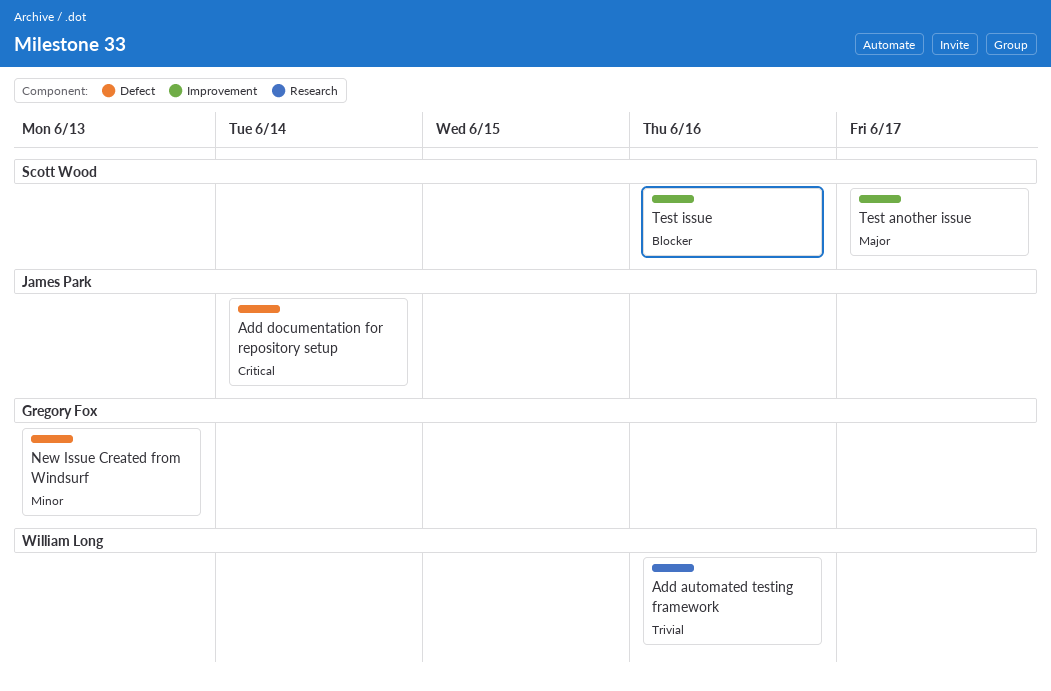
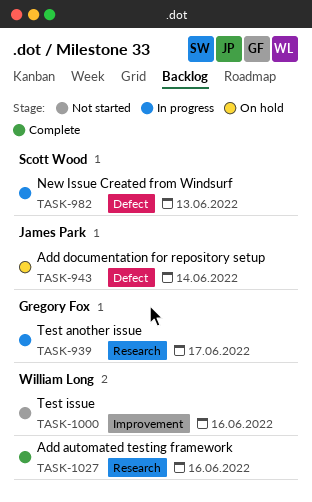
New Issue Created from Windsurf, owner: Gregory Fox -> Scott Wood
Test another issue, owner: Scott Wood -> Gregory Fox
Test another issue, label: Improvement -> Research
Test issue, owner: Scott Wood -> William Long

